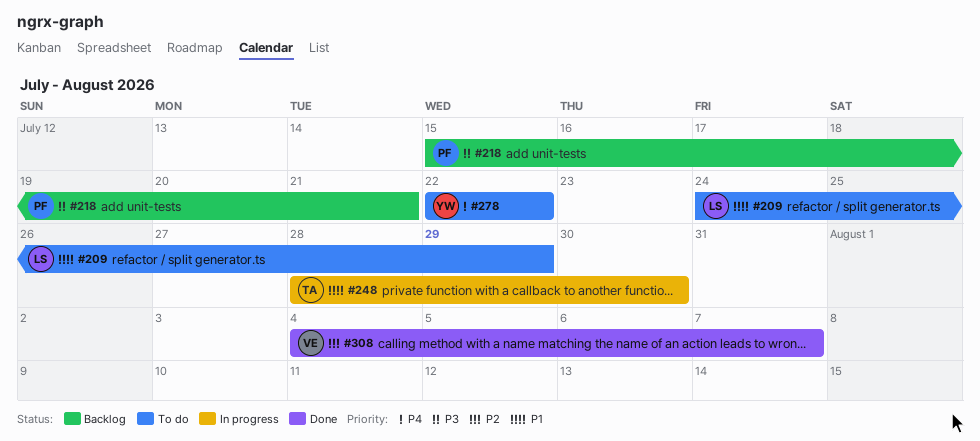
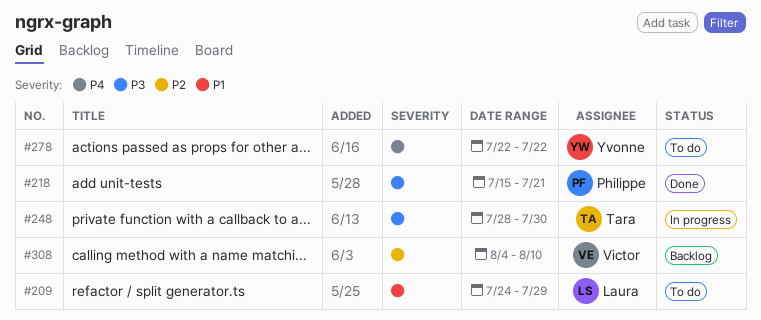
#218, status: Backlog -> Done
#248, priority: P1 -> P3
#308, status: Done -> Backlog
#308, due: Aug 7 -> Aug 10

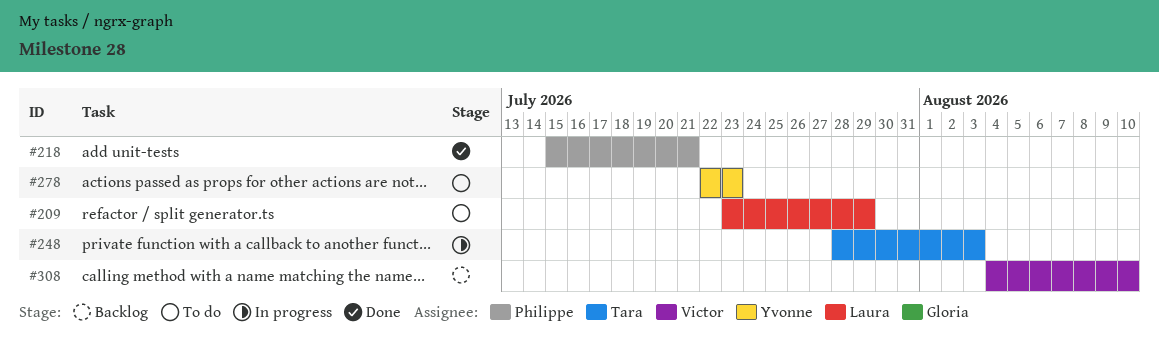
#209, start: Jul 24 -> Jul 23
#248, due: Jul 30 -> Aug 3
#278, due: Jul 22 -> Jul 23

